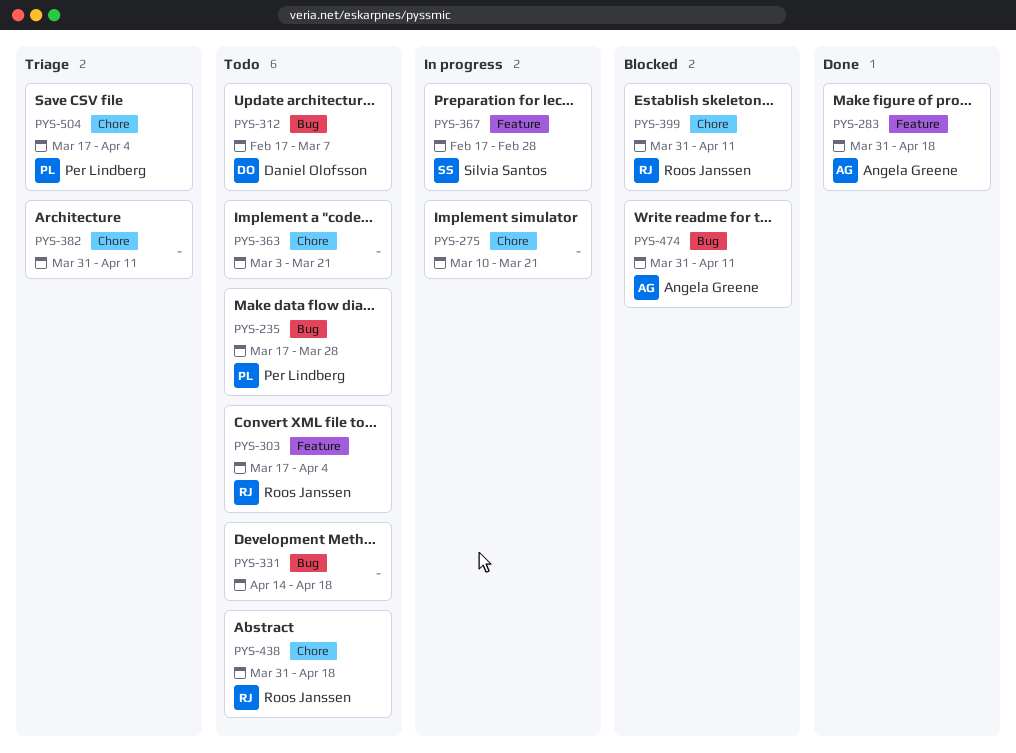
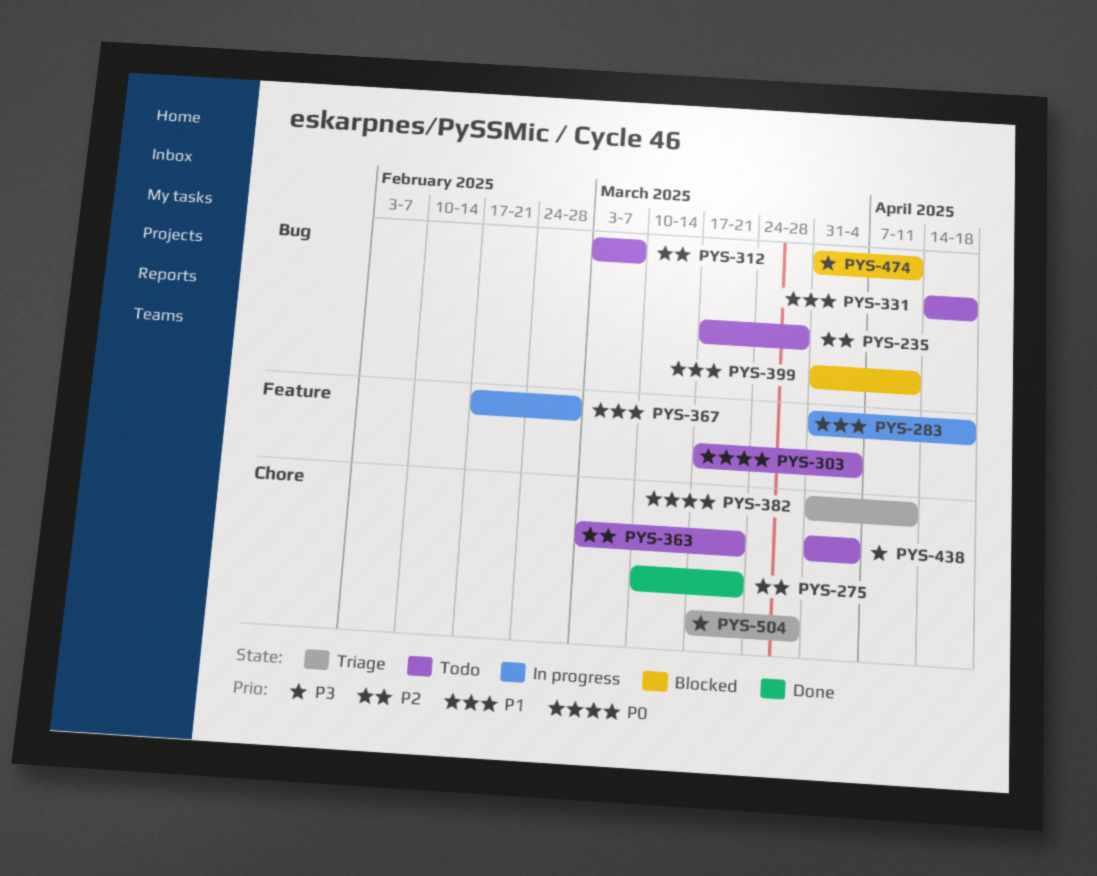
PYS-275, status: In progress -> Done
PYS-283, status: Done -> In progress
PYS-312, start: Feb 17 -> Mar 3
PYS-399, label: Chore -> Bug
PYS-438, due: Apr 18 -> Apr 4
PYS-504, due: Apr 4 -> Mar 28

